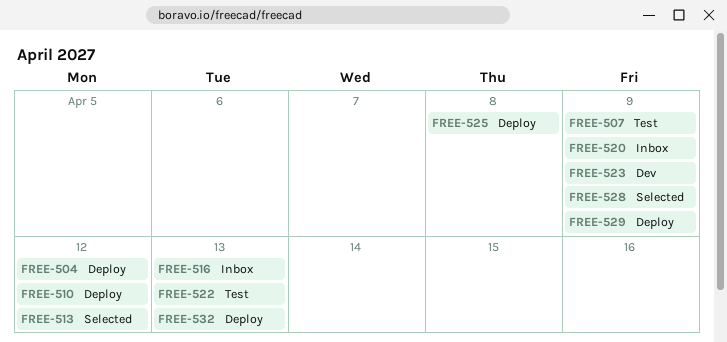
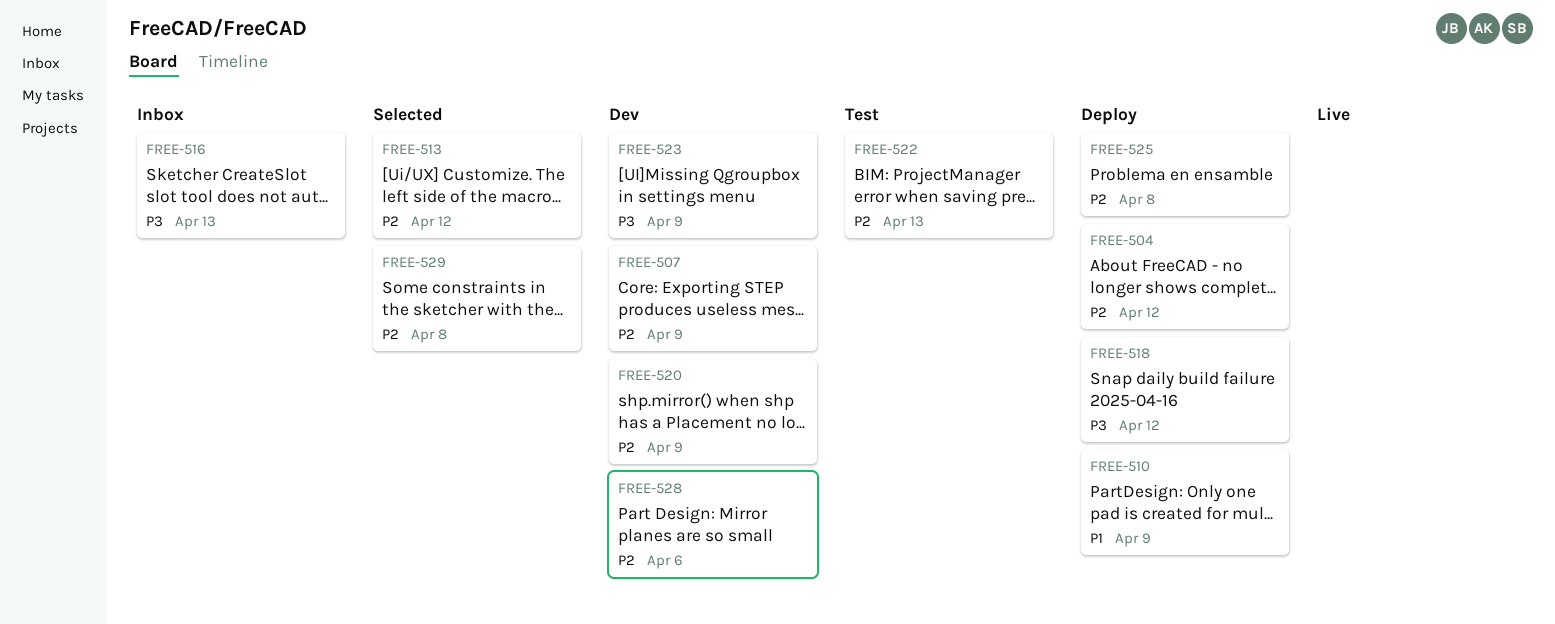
FREE-507, status: Test -> Dev
FREE-510, due: Apr 12 -> Apr 9
FREE-518: none -> present
FREE-520, status: Inbox -> Dev
FREE-528, status: Selected -> Dev
FREE-528, due: Apr 9 -> Apr 6
FREE-529, status: Deploy -> Selected
FREE-529, due: Apr 9 -> Apr 8
FREE-532: present -> none

